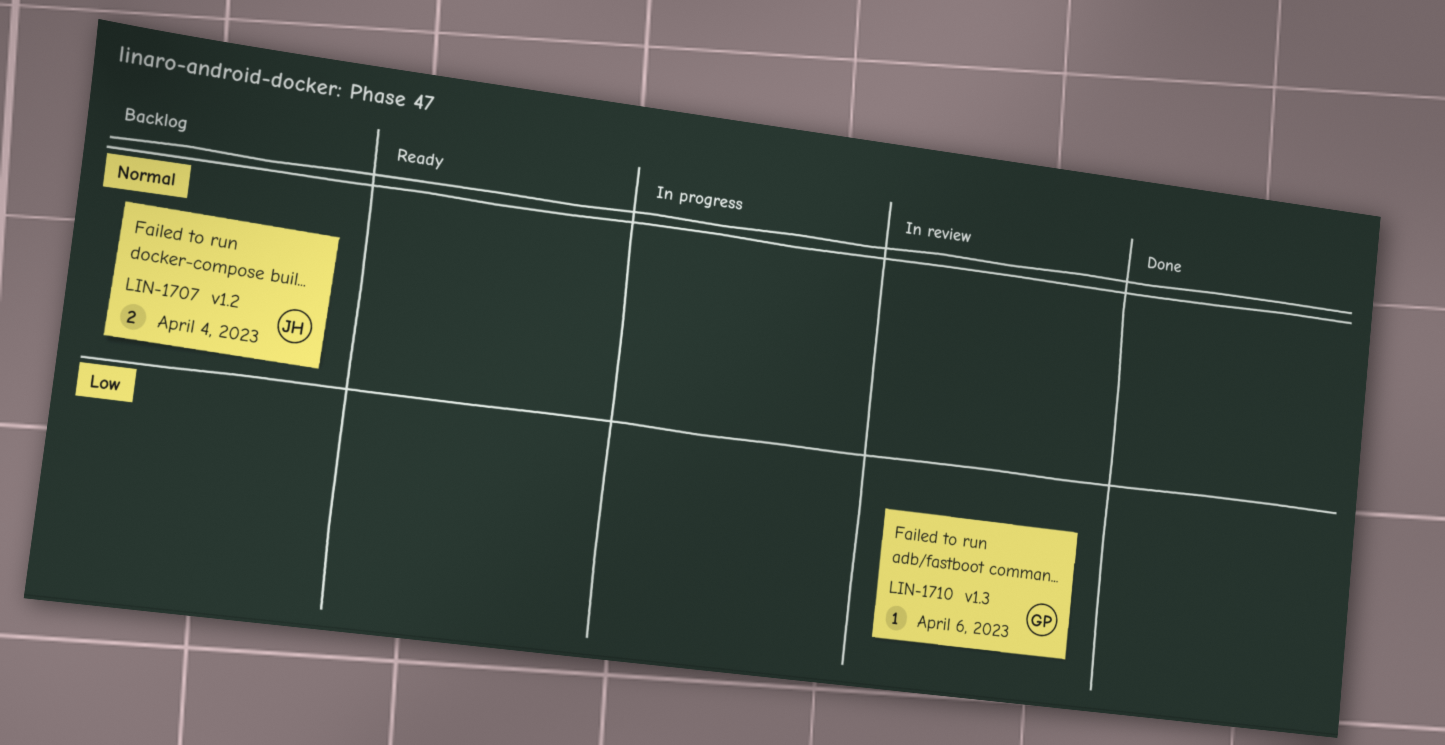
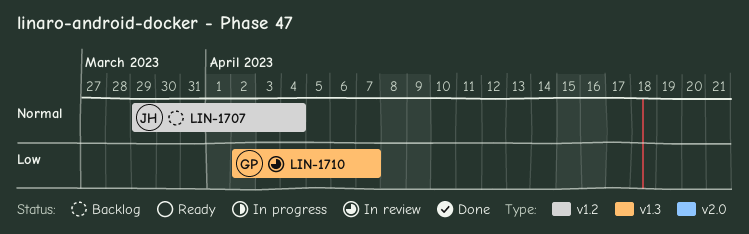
LIN-1710, due: Apr 6 -> Apr 7

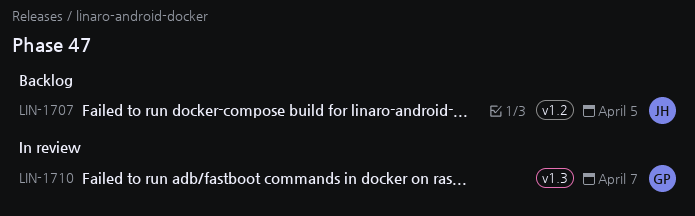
LIN-1707, due: Apr 4 -> Apr 5

